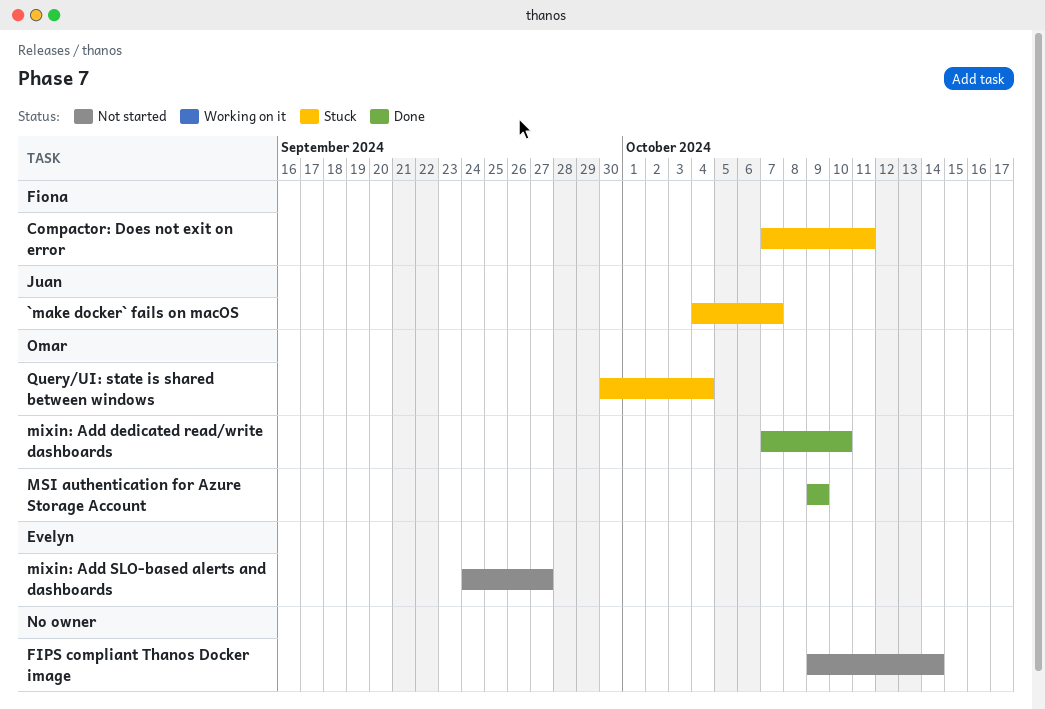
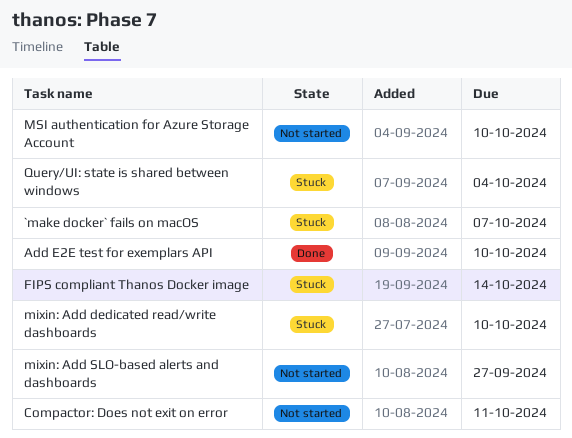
Add E2E test for exemplars API: none -> present
Compactor: Does not exit on error, status: Stuck -> Not started
FIPS compliant Thanos Docker image, status: Not started -> Stuck
mixin: Add dedicated read/write dashboards, status: Done -> Stuck
MSI authentication for Azure Storage Account, status: Done -> Not started
MSI authentication for Azure Storage Account, due: Oct 9 -> Oct 10

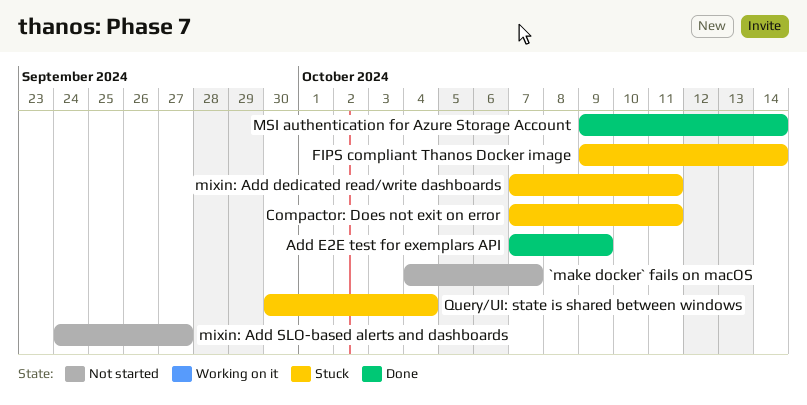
`make docker` fails on macOS, status: Stuck -> Not started
Add E2E test for exemplars API, due: Oct 10 -> Oct 9
Compactor: Does not exit on error, status: Not started -> Stuck
mixin: Add dedicated read/write dashboards, due: Oct 10 -> Oct 11
MSI authentication for Azure Storage Account, status: Not started -> Done
MSI authentication for Azure Storage Account, due: Oct 10 -> Oct 14

